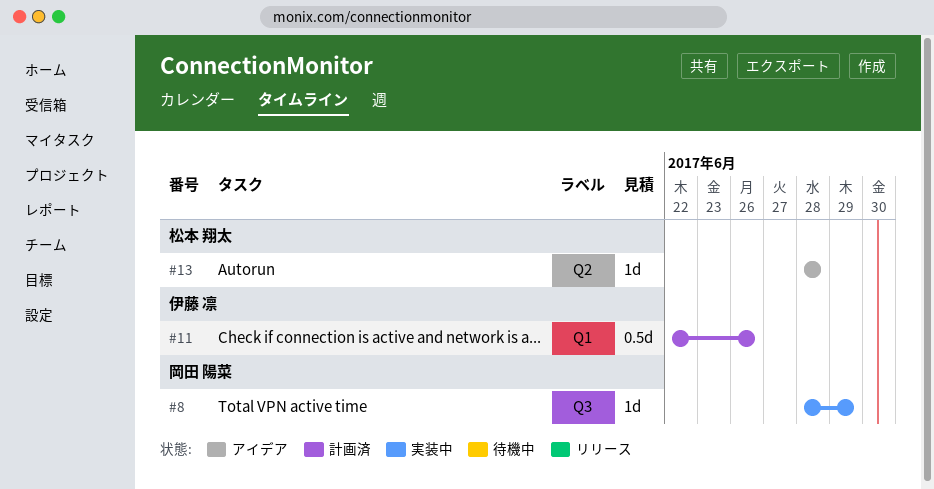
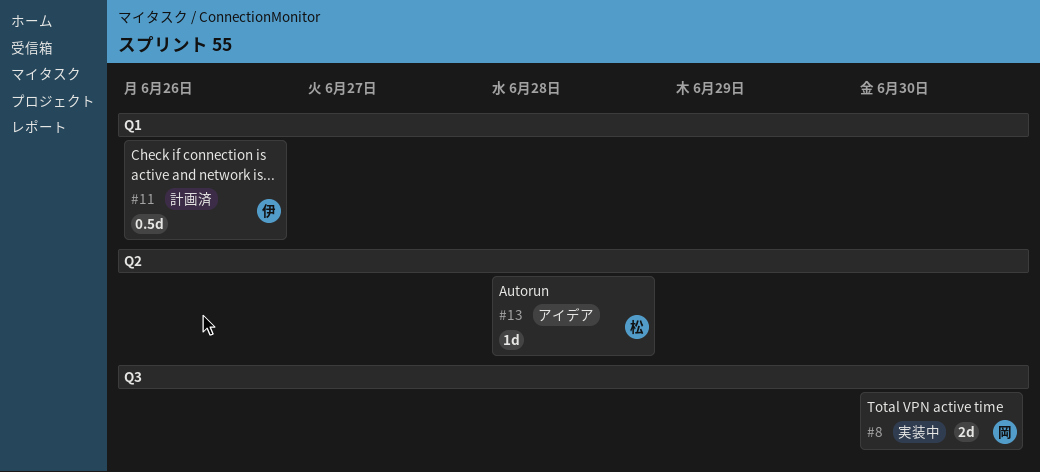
#8, estimate: 1d -> 2d
#8, due: Jun 29 -> Jun 30

